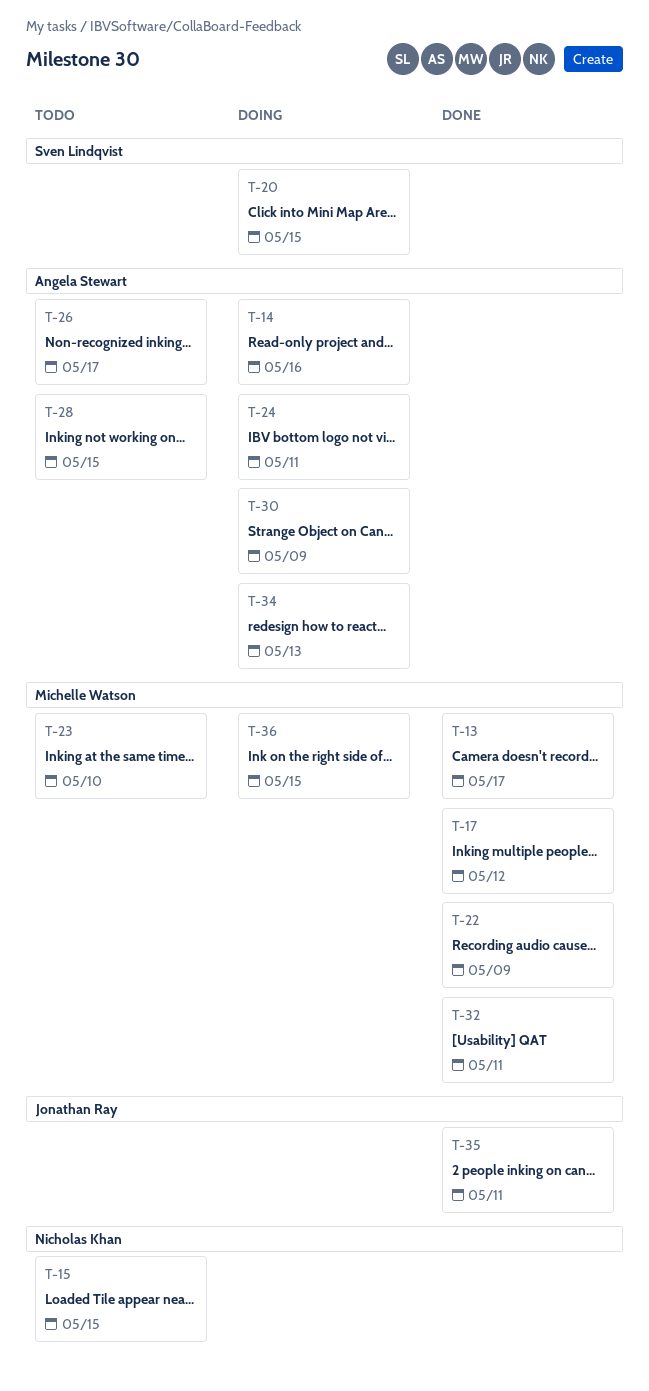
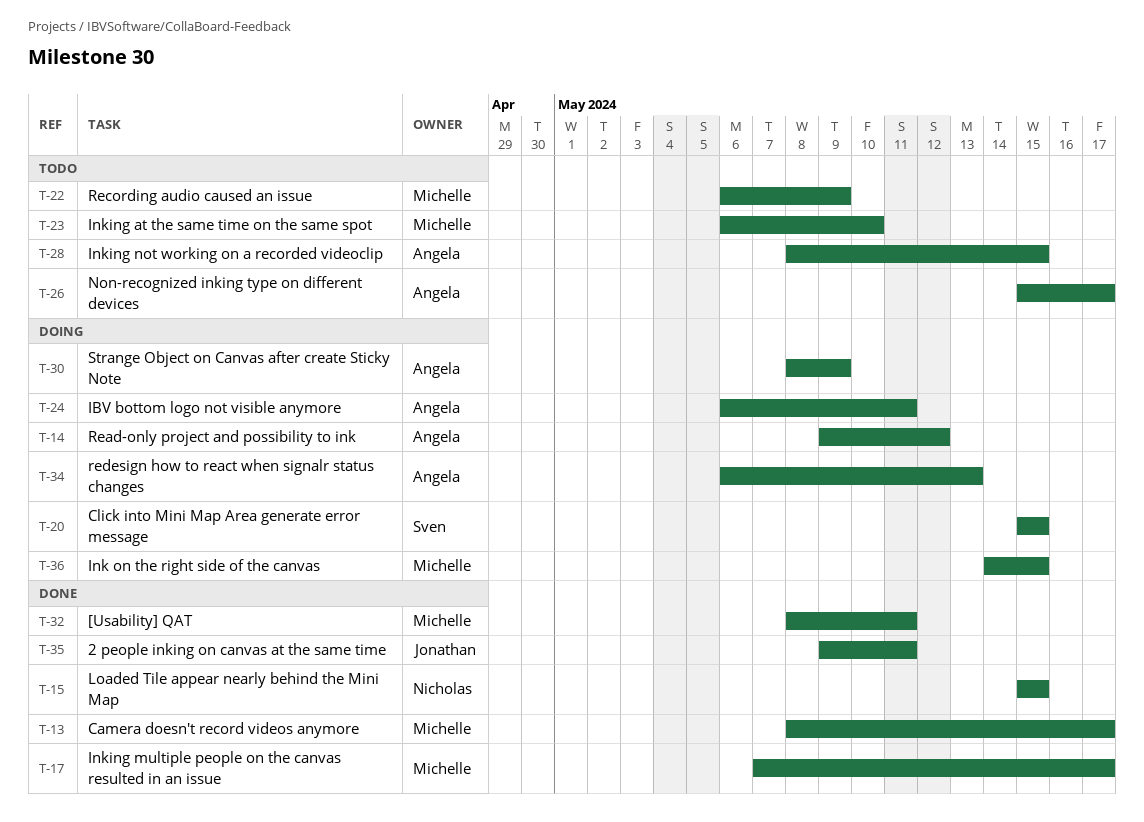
T-14, due: May 16 -> May 12
T-15, status: Todo -> Done
T-17, due: May 12 -> May 17
T-22, status: Done -> Todo

